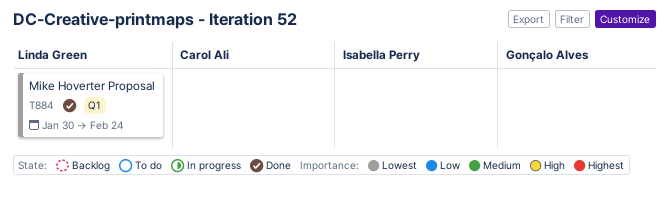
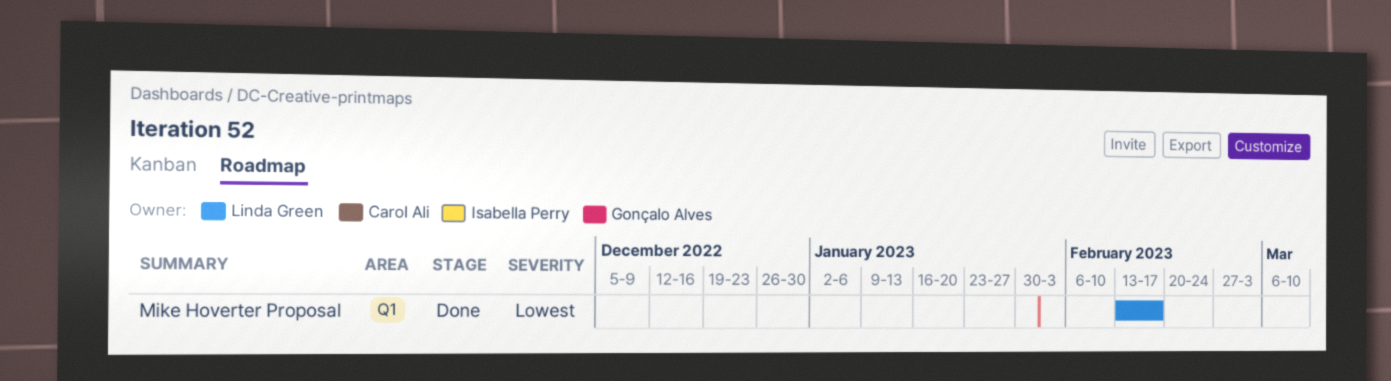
Mike Hoverter Proposal, start: Jan 30 -> Feb 13
Mike Hoverter Proposal, due: Feb 24 -> Feb 17

